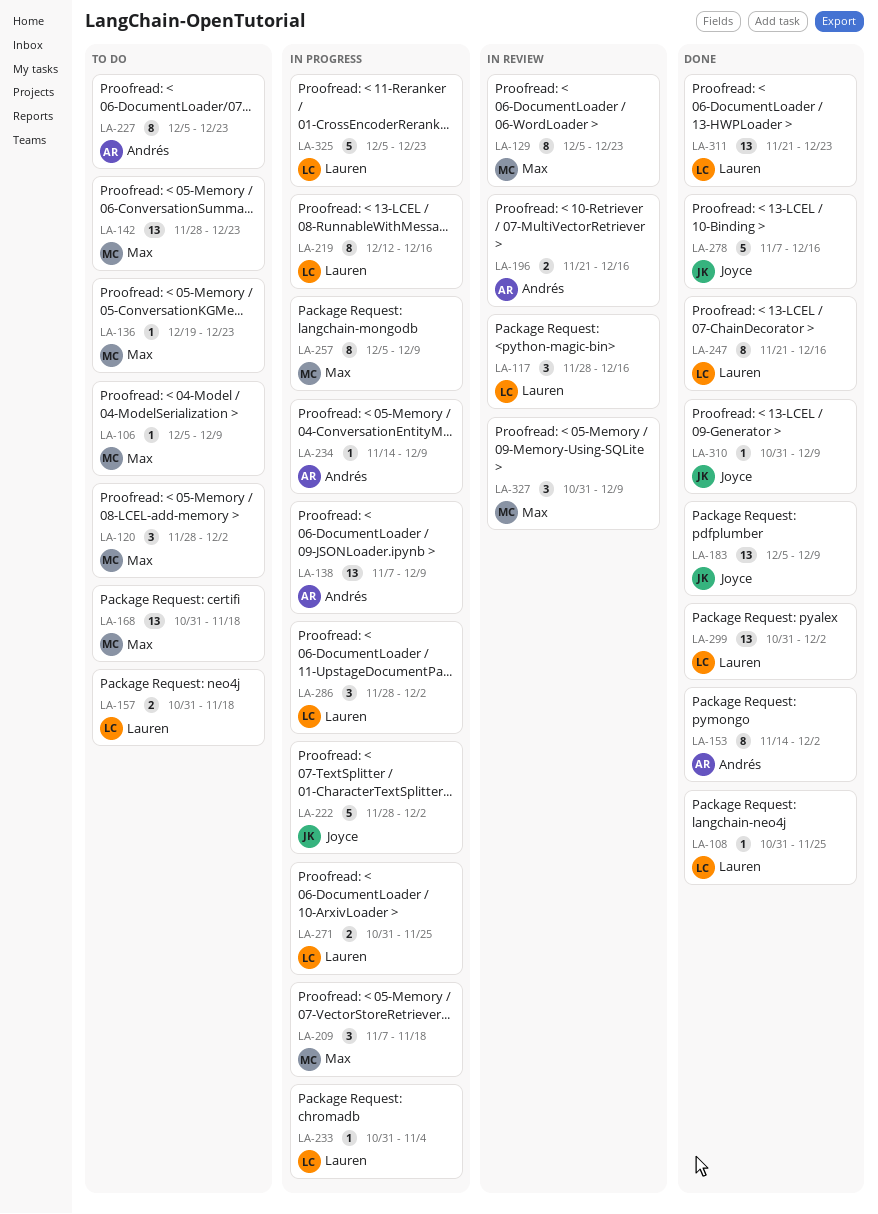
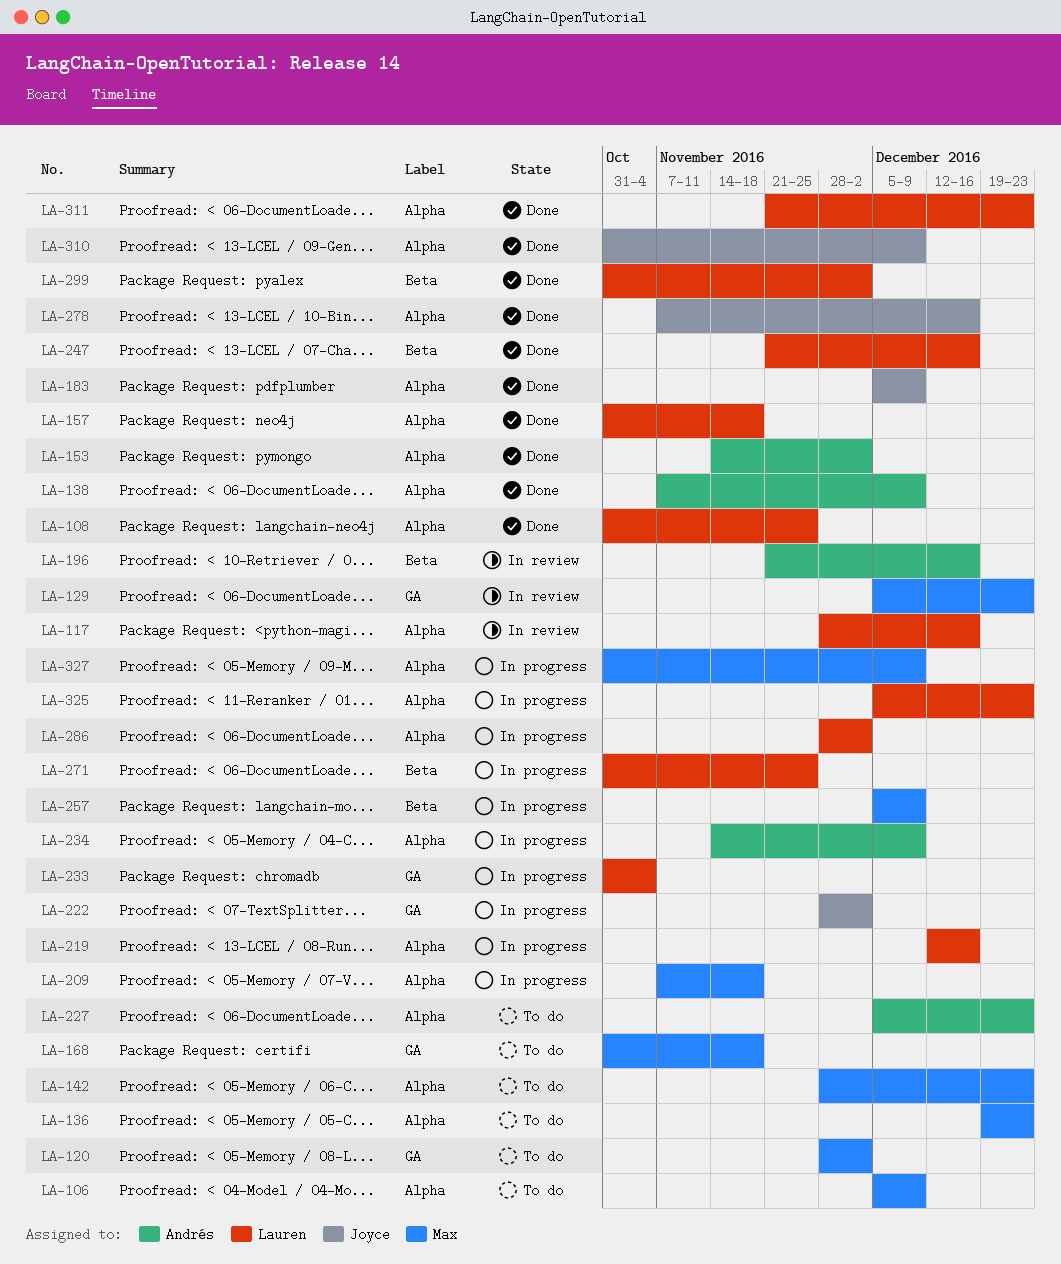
LA-138, status: In progress -> Done
LA-157, status: To do -> Done
LA-327, status: In review -> In progress

